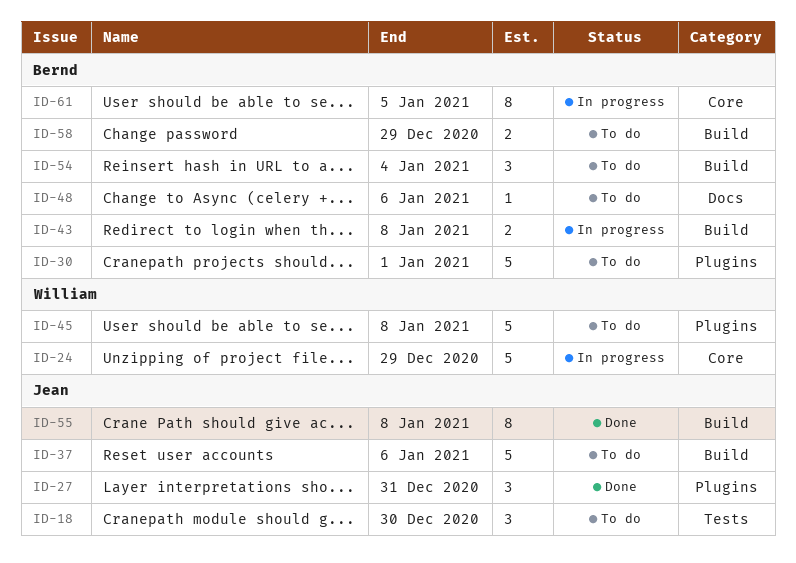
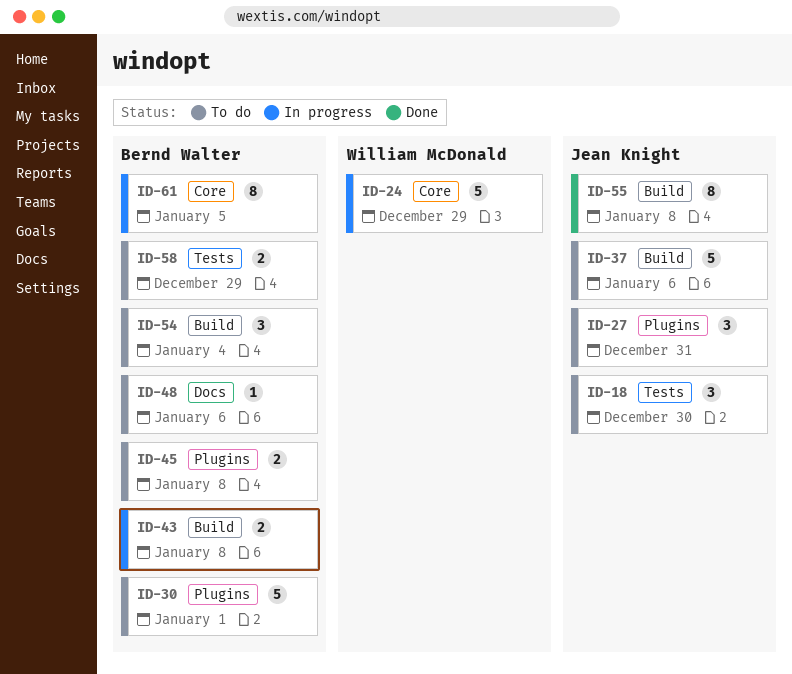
ID-27, status: Done -> To do
ID-45, owner: William McDonald -> Bernd Walter
ID-45, estimate: 5 -> 2
ID-58, label: Build -> Tests

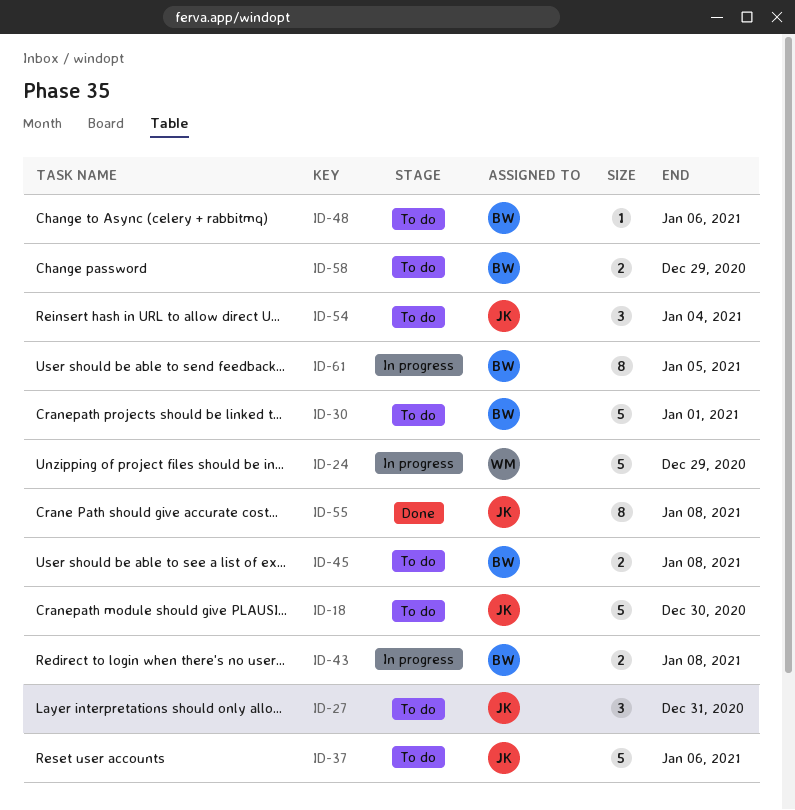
ID-18, estimate: 3 -> 5
ID-54, owner: Bernd Walter -> Jean Knight

